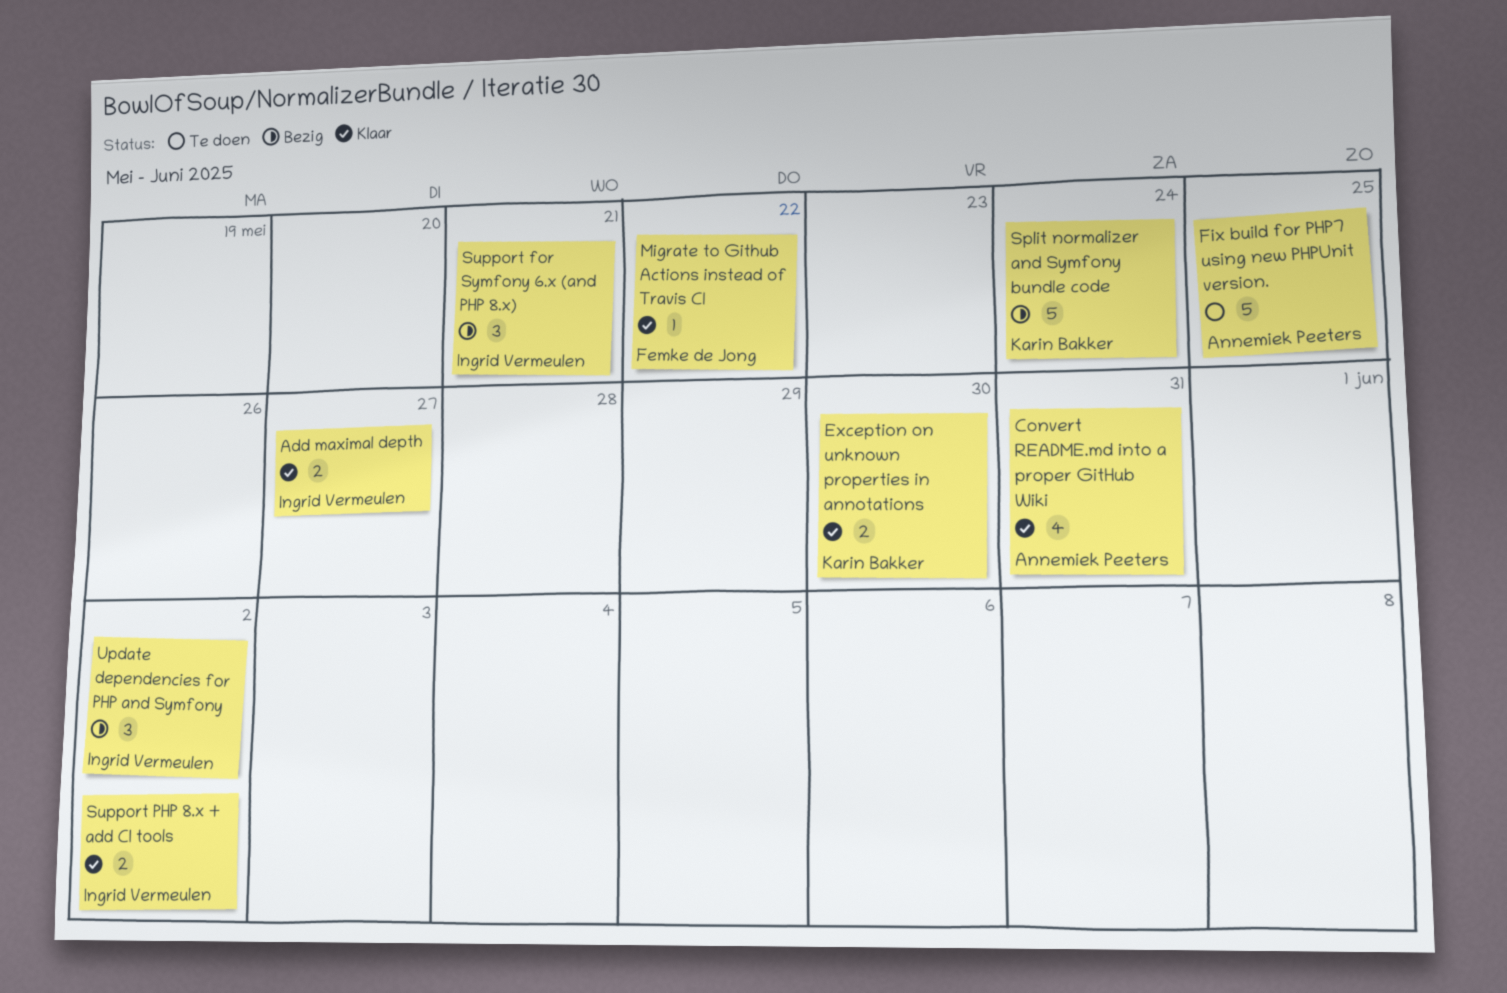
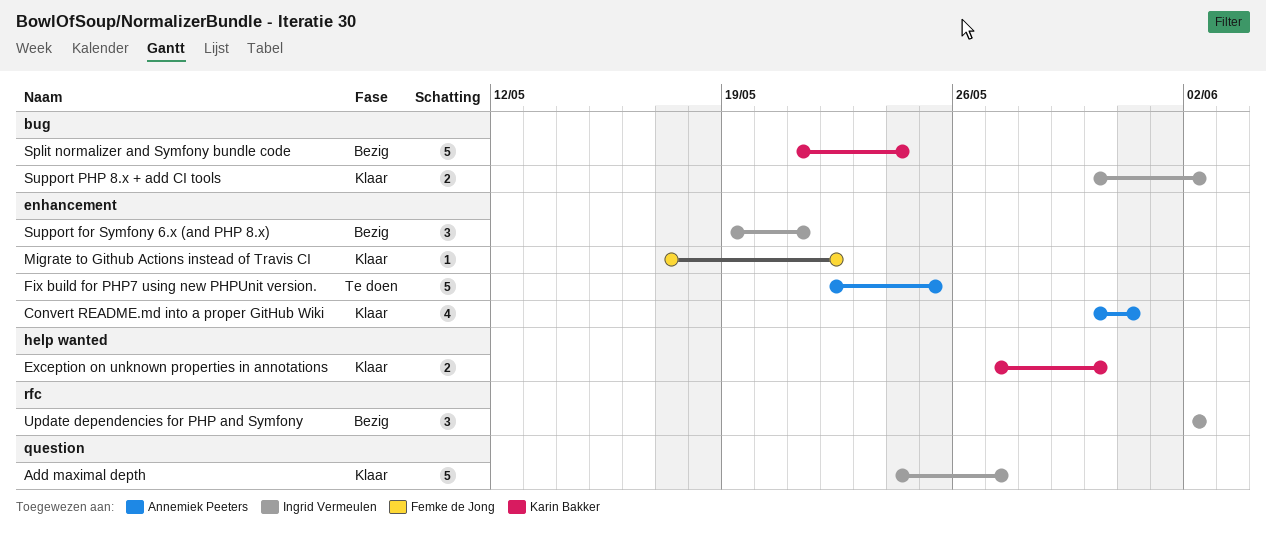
Add maximal depth, estimate: 2 -> 5

